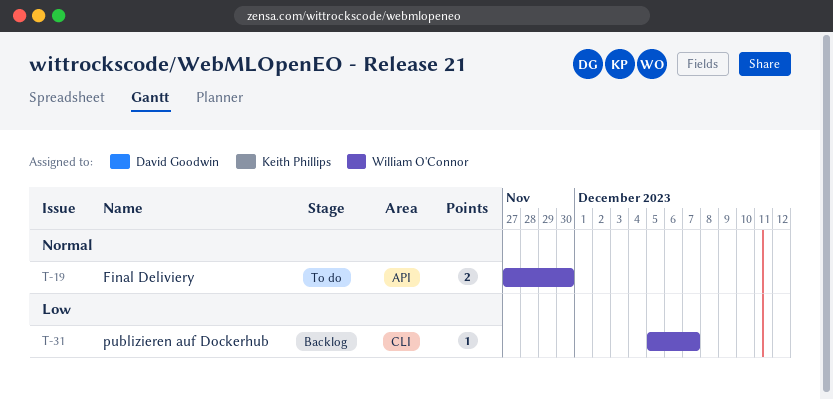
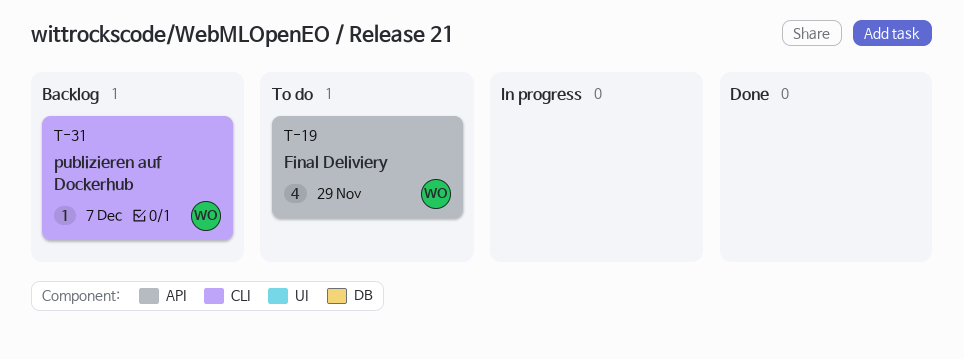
T-19, estimate: 2 -> 4
T-19, due: Nov 30 -> Nov 29

